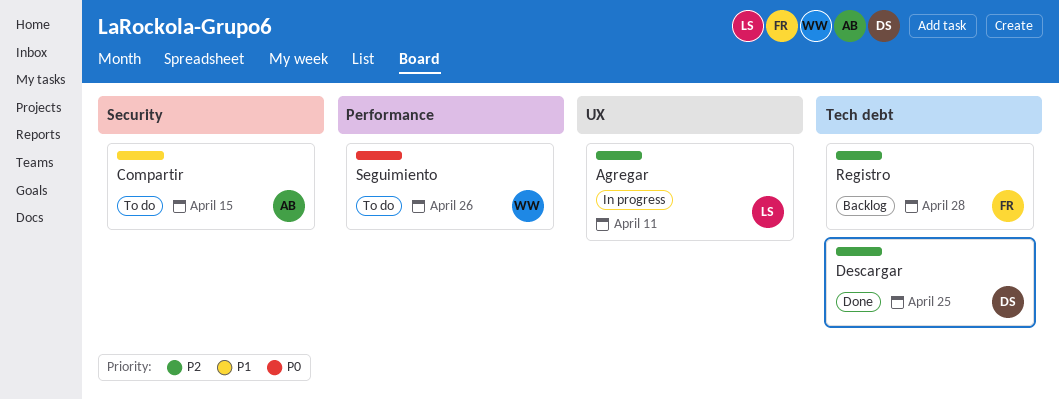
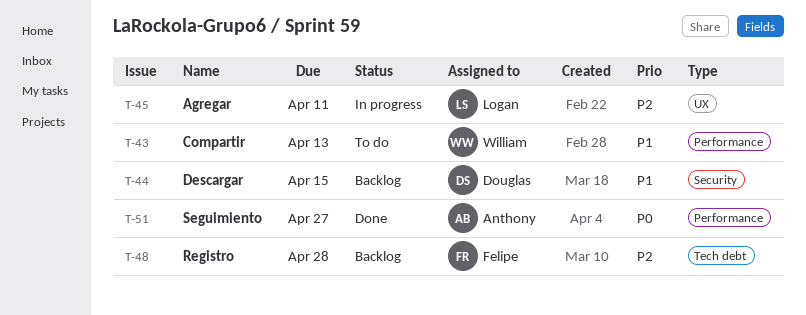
Compartir, owner: Anthony -> William
Compartir, label: Security -> Performance
Compartir, due: Apr 15 -> Apr 13
Descargar, status: Done -> Backlog
Descargar, priority: P2 -> P1
Descargar, label: Tech debt -> Security
Descargar, due: Apr 25 -> Apr 15
Seguimiento, status: To do -> Done
Seguimiento, owner: William -> Anthony
Seguimiento, due: Apr 26 -> Apr 27

